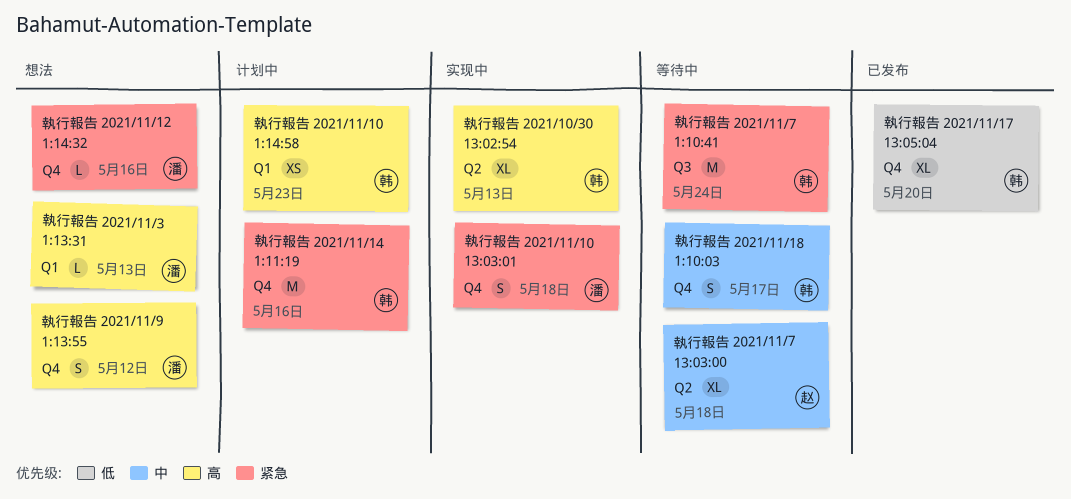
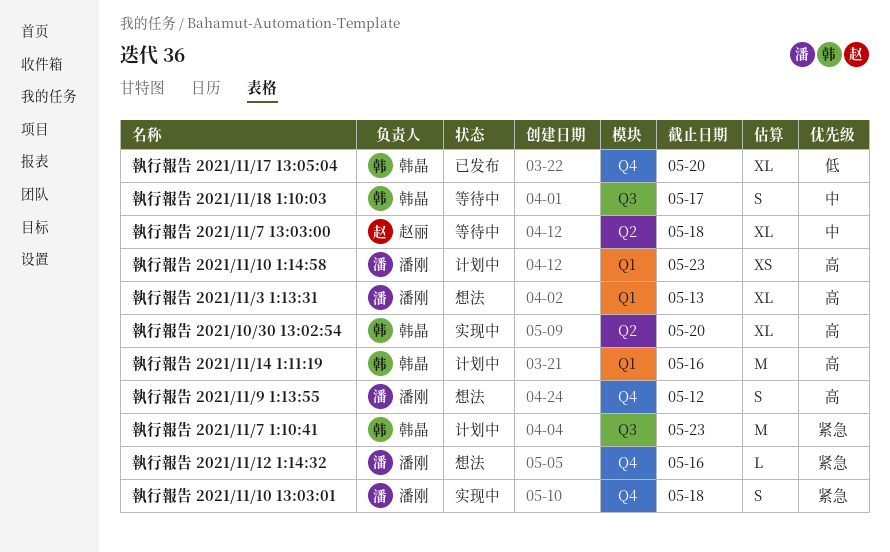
執行報告 2021/10/30 13:02:54, due: May 13 -> May 20
執行報告 2021/11/10 1:14:58, owner: 韩晶 -> 潘刚
執行報告 2021/11/14 1:11:19, priority: 紧急 -> 高
執行報告 2021/11/14 1:11:19, label: Q4 -> Q1
執行報告 2021/11/18 1:10:03, label: Q4 -> Q3
執行報告 2021/11/3 1:13:31, estimate: L -> XL
執行報告 2021/11/7 1:10:41, status: 等待中 -> 计划中
執行報告 2021/11/7 1:10:41, due: May 24 -> May 23

